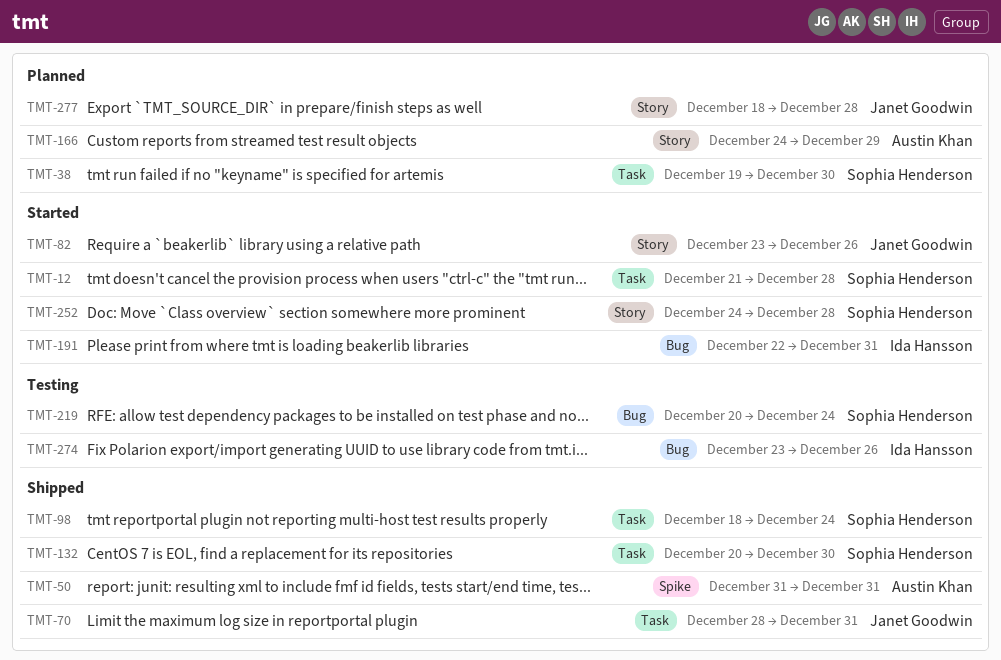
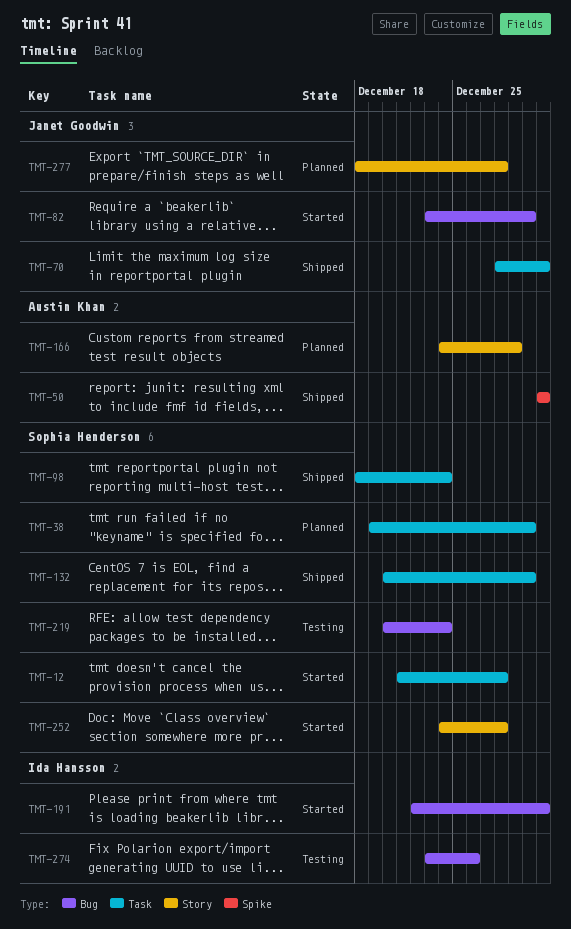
TMT-82, label: Story -> Bug
TMT-82, due: Dec 26 -> Dec 30

